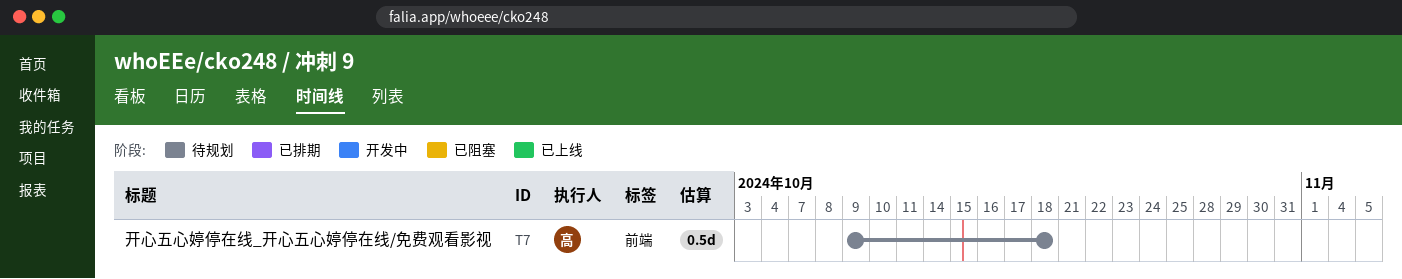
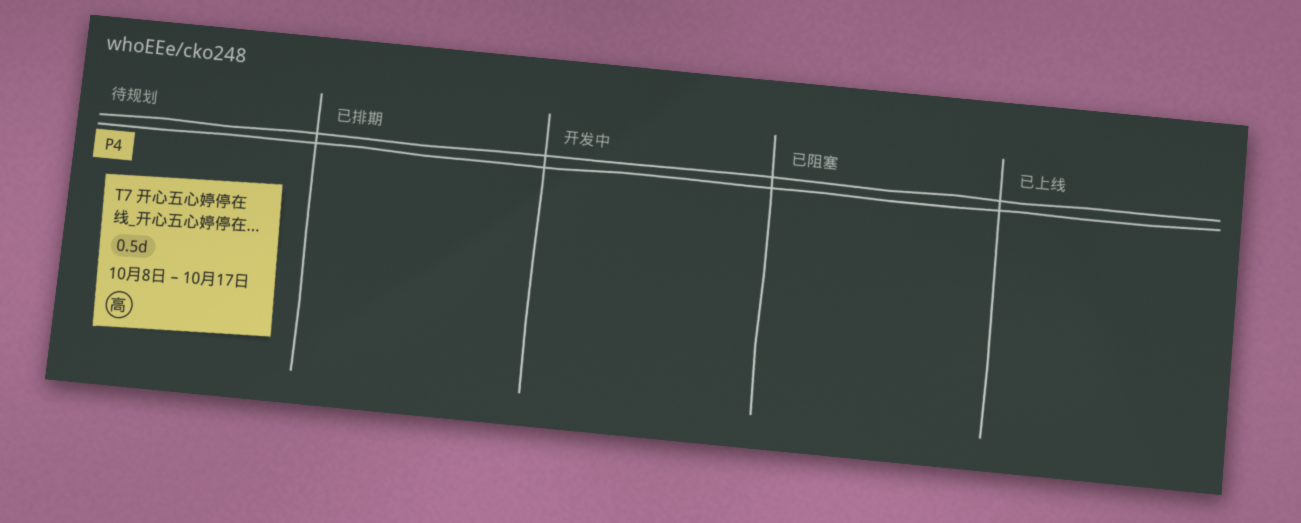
T7, start: Oct 9 -> Oct 8
T7, due: Oct 18 -> Oct 17

